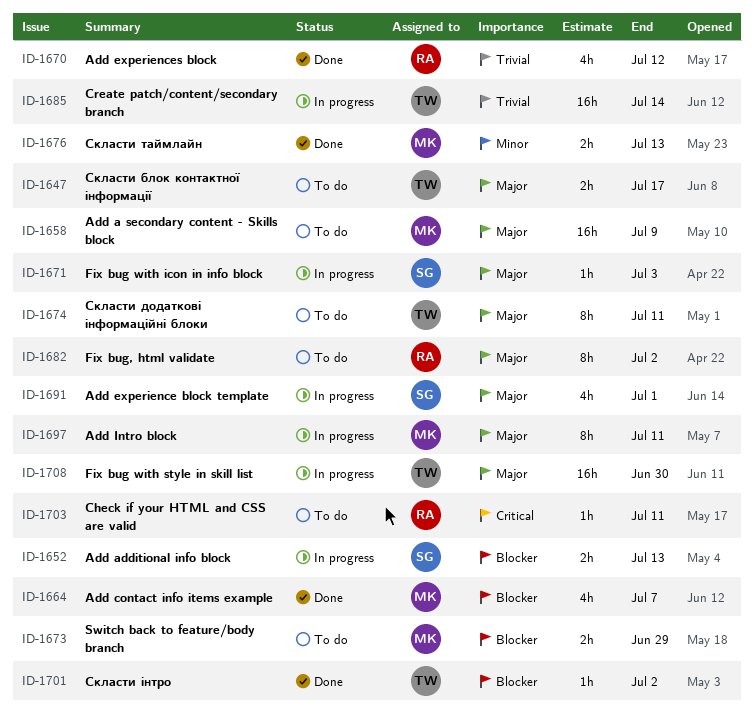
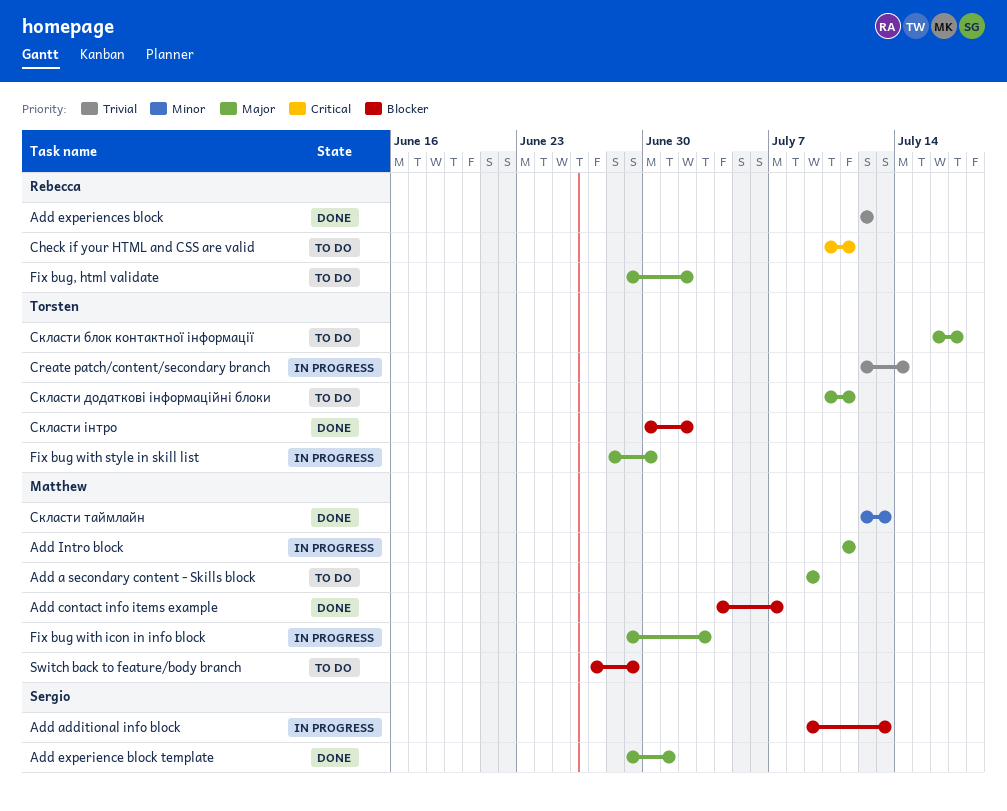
Add experience block template, status: In progress -> Done
Fix bug with icon in info block, owner: Sergio -> Matthew

